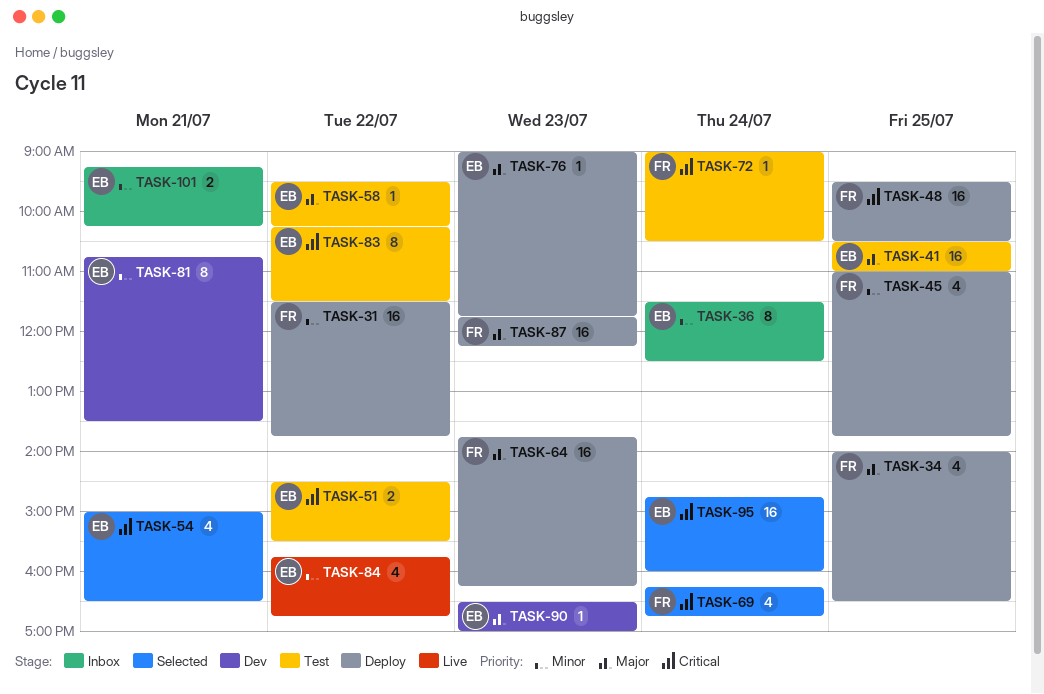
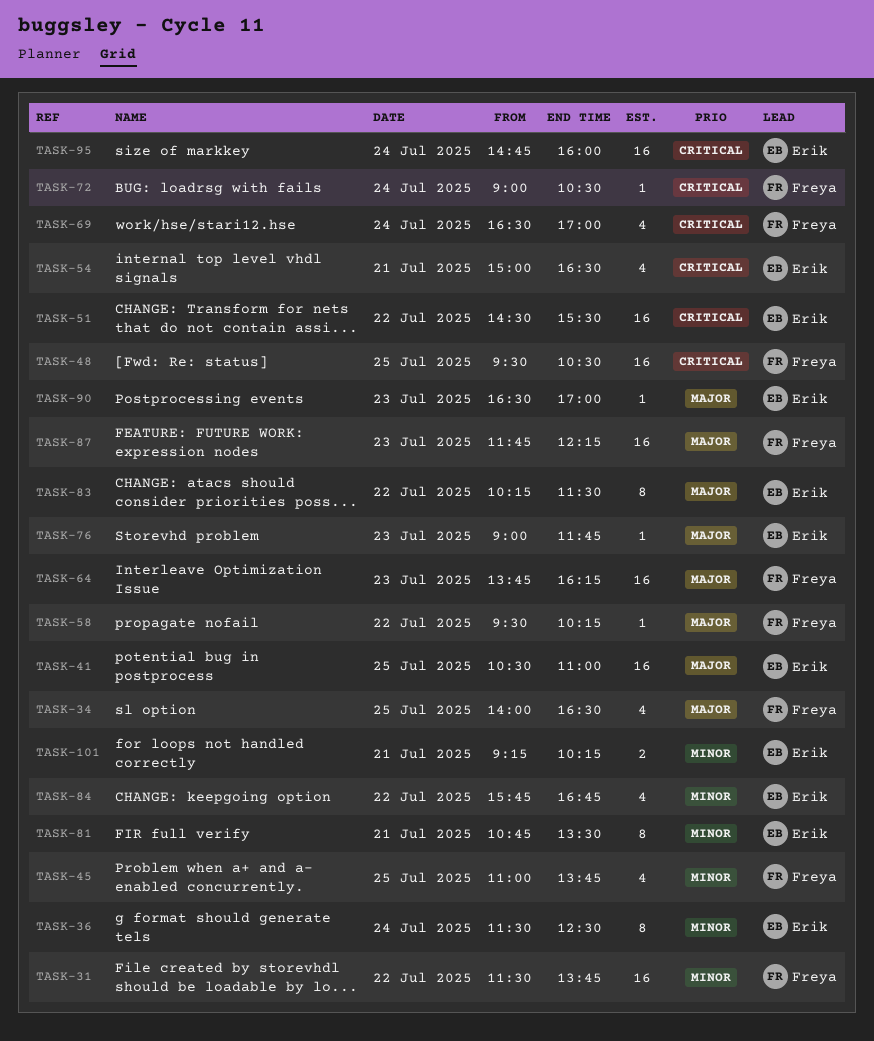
TASK-51, estimate: 2 -> 16
TASK-58, owner: Erik -> Freya
TASK-69, begins: 16:15 -> 16:30
TASK-69, ends: 16:45 -> 17:00
TASK-83, priority: Critical -> Major

